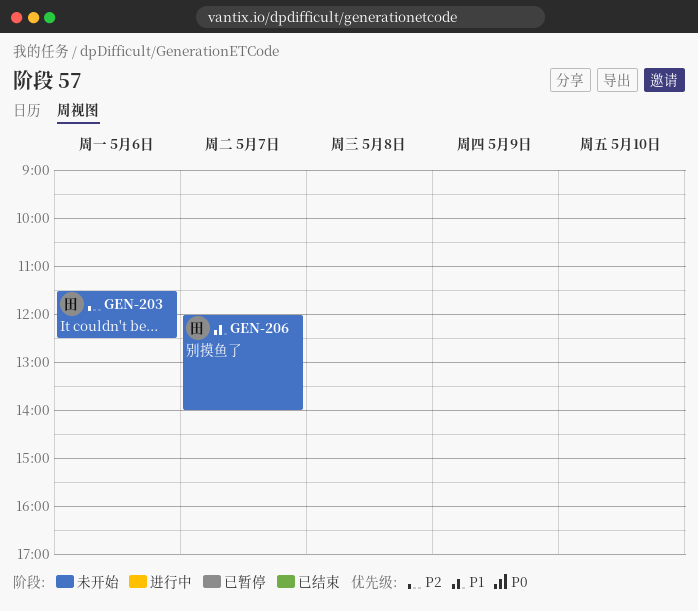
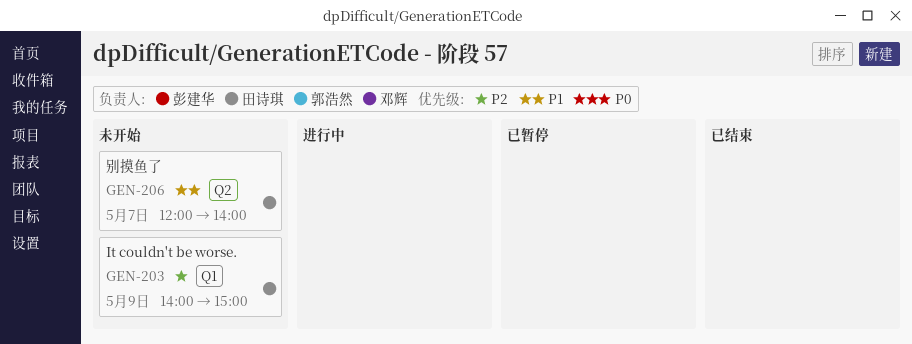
GEN-203, day: May 6 -> May 9
GEN-203, begins: 11:30 -> 14:00
GEN-203, ends: 12:30 -> 15:00

